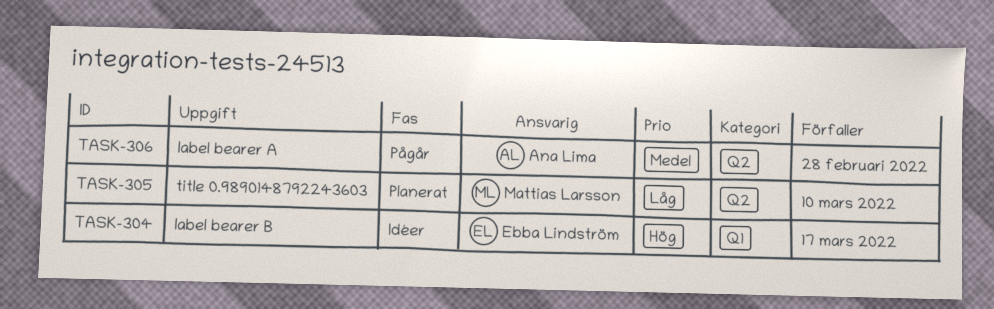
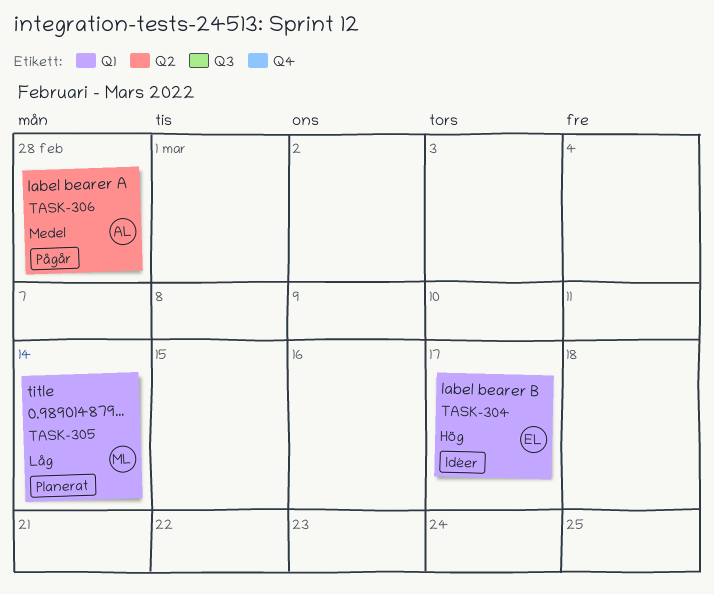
TASK-305, label: Q2 -> Q1
TASK-305, due: Mar 10 -> Mar 14

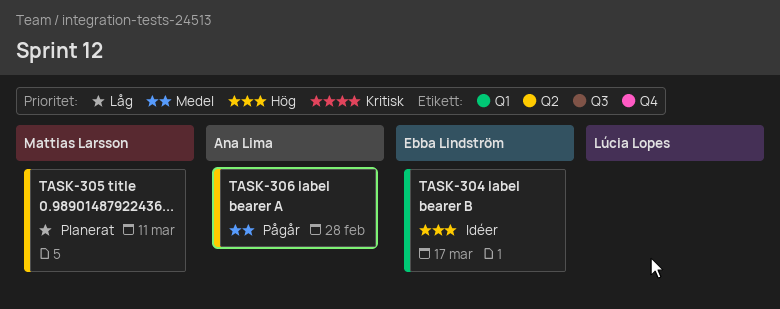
TASK-305, label: Q1 -> Q2
TASK-305, due: Mar 14 -> Mar 11

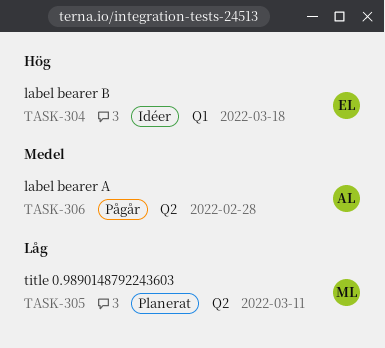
TASK-304, due: Mar 17 -> Mar 18

